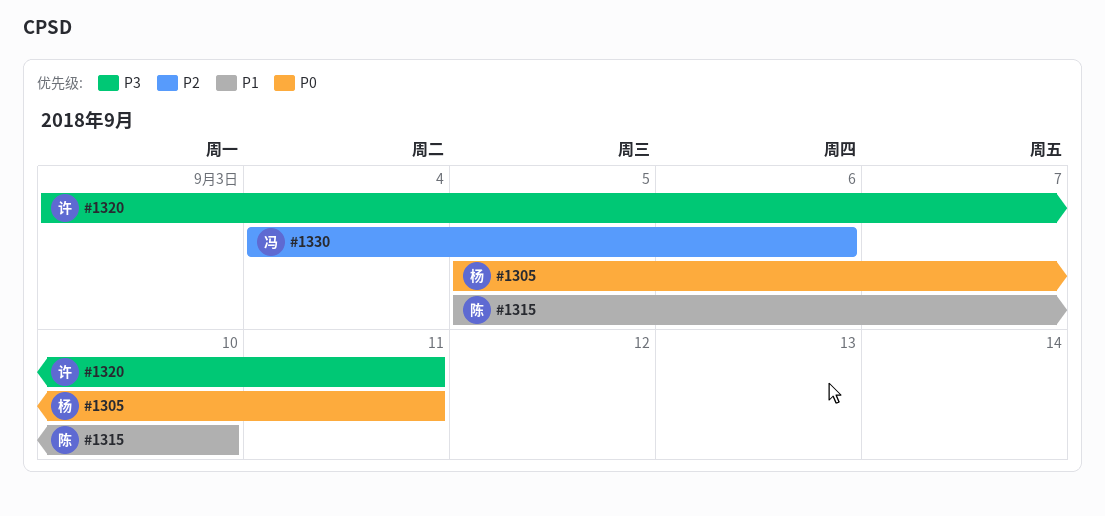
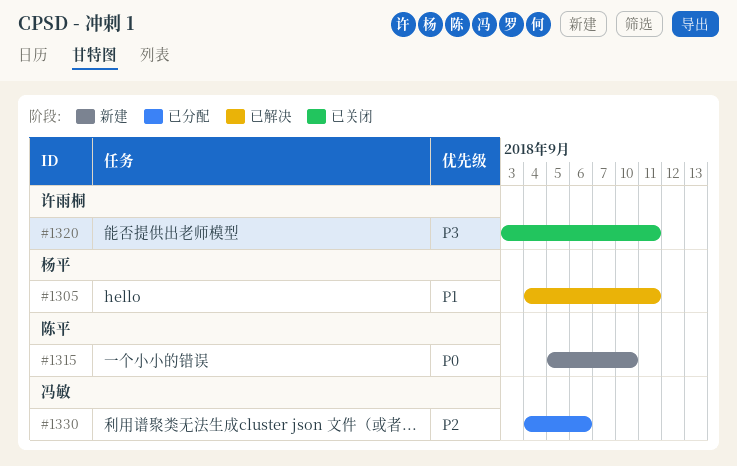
#1305, priority: P0 -> P1
#1305, start: Sep 5 -> Sep 4
#1315, priority: P1 -> P0

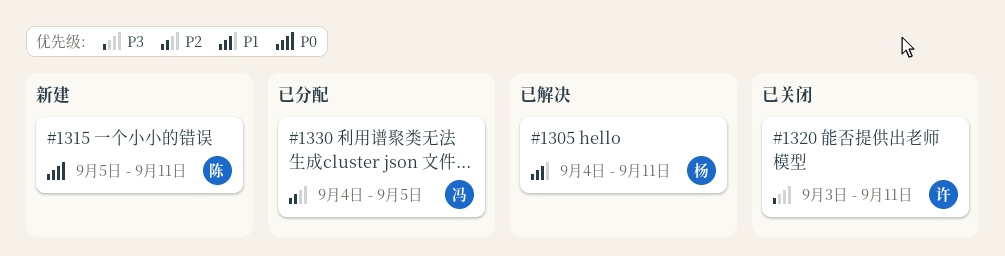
#1315, due: Sep 10 -> Sep 11
#1330, due: Sep 6 -> Sep 5

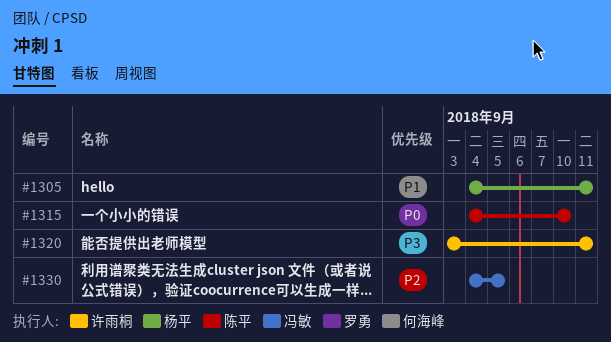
#1315, start: Sep 5 -> Sep 4
#1315, due: Sep 11 -> Sep 10

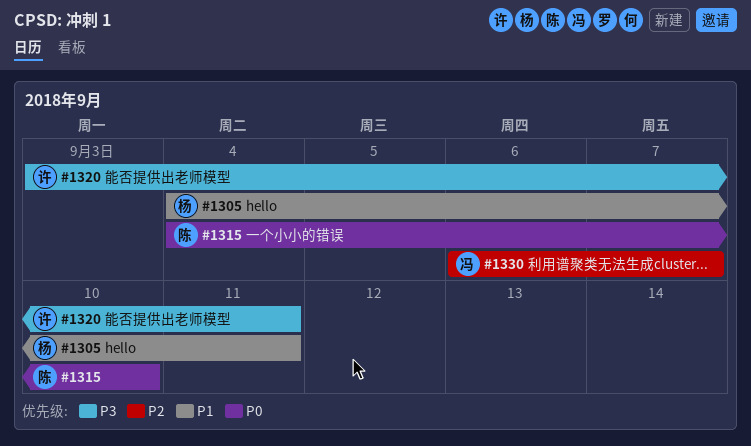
#1330, start: Sep 4 -> Sep 6
#1330, due: Sep 5 -> Sep 7

